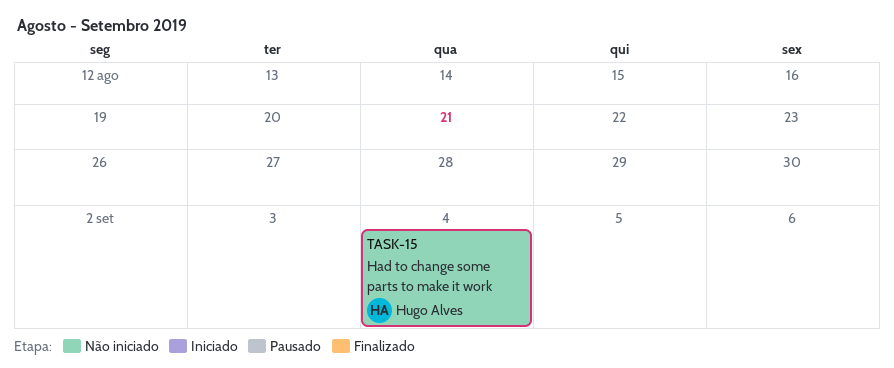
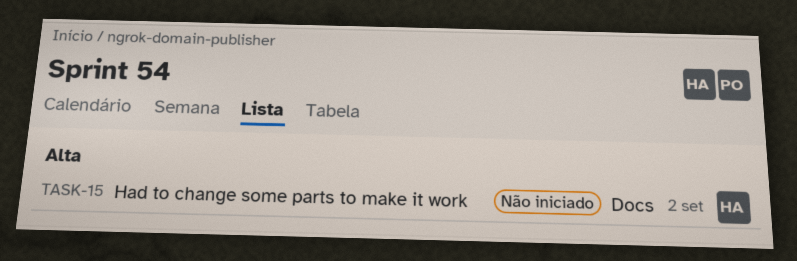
TASK-15, due: Sep 4 -> Sep 2

